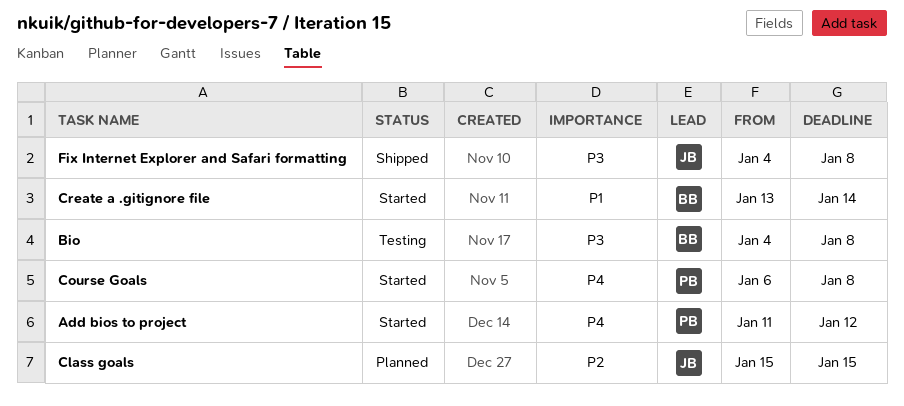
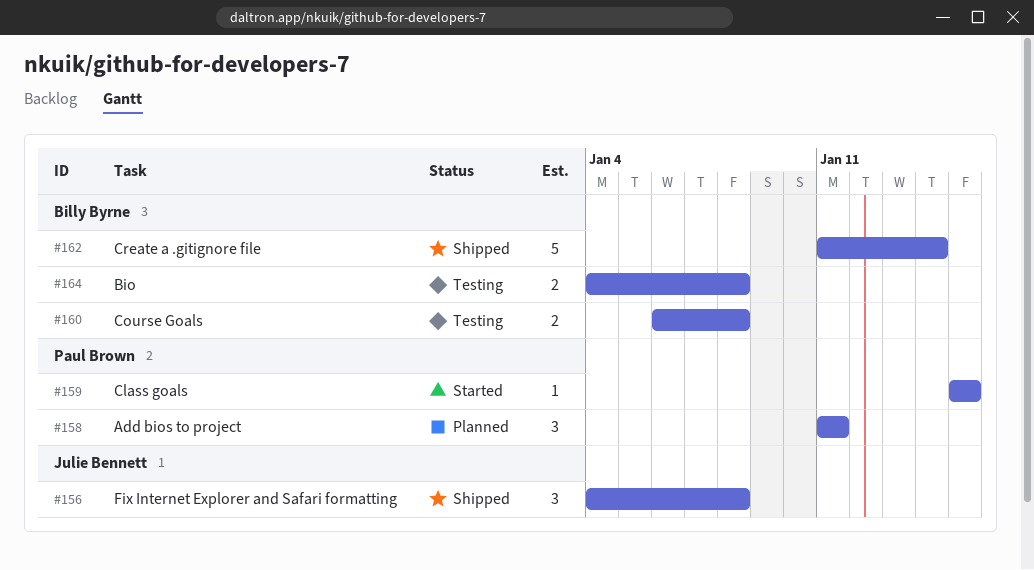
Add bios to project, status: Started -> Planned
Add bios to project, due: Jan 12 -> Jan 11
Class goals, status: Planned -> Started
Class goals, owner: Julie Bennett -> Paul Brown
Course Goals, status: Started -> Testing
Course Goals, owner: Paul Brown -> Billy Byrne
Create a .gitignore file, status: Started -> Shipped
Create a .gitignore file, start: Jan 13 -> Jan 11

